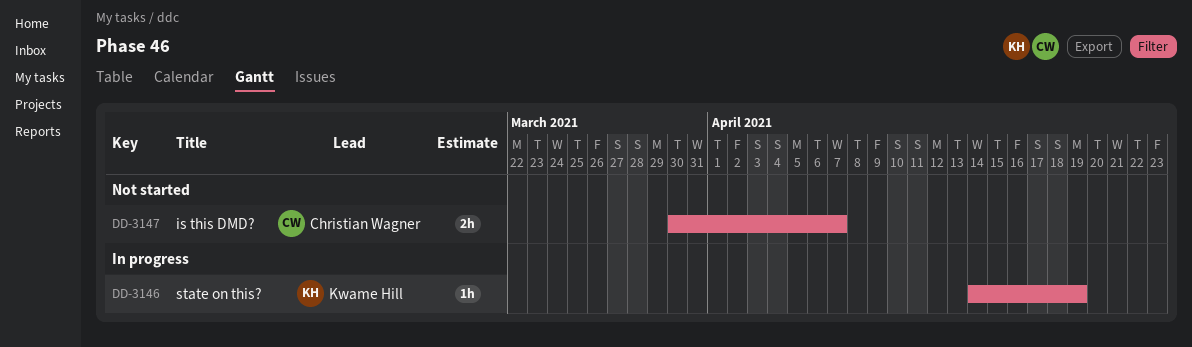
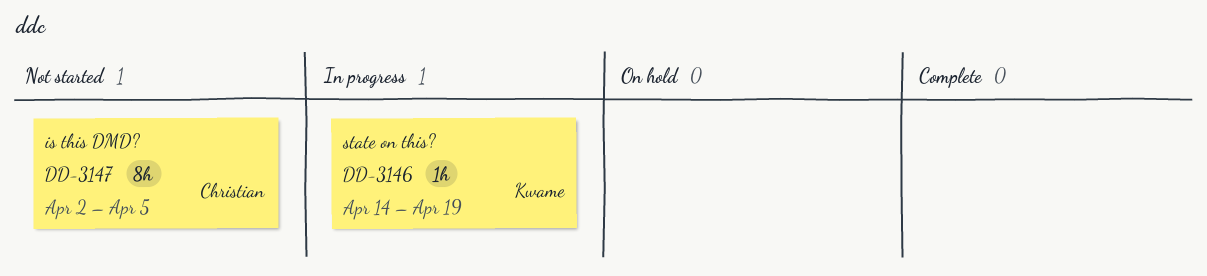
DD-3147, estimate: 2h -> 8h
DD-3147, start: Mar 30 -> Apr 2
DD-3147, due: Apr 7 -> Apr 5

